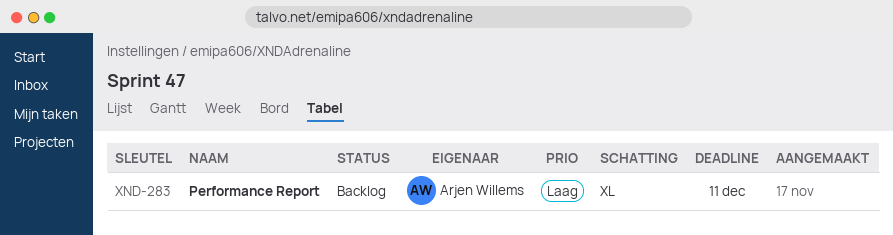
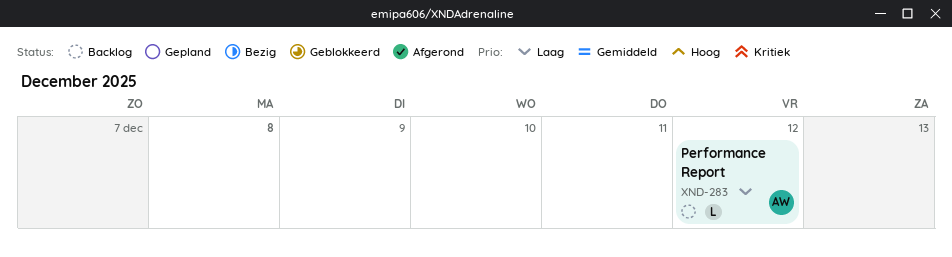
XND-283, estimate: XL -> L
XND-283, due: Dec 11 -> Dec 12

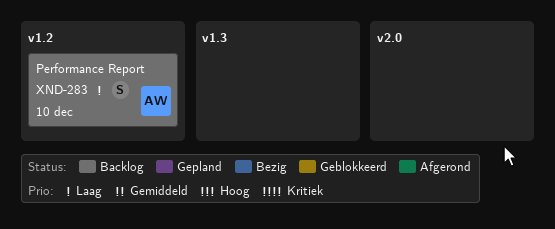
XND-283, estimate: L -> S
XND-283, due: Dec 12 -> Dec 10

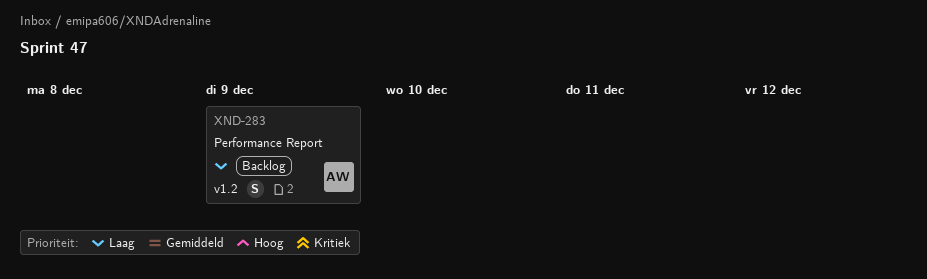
XND-283, due: Dec 10 -> Dec 9

